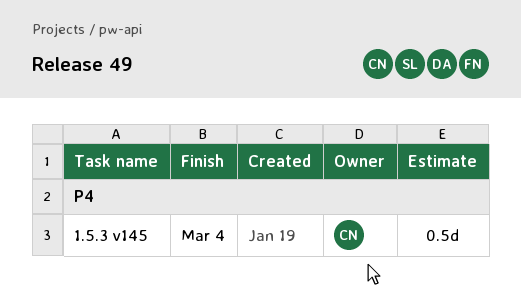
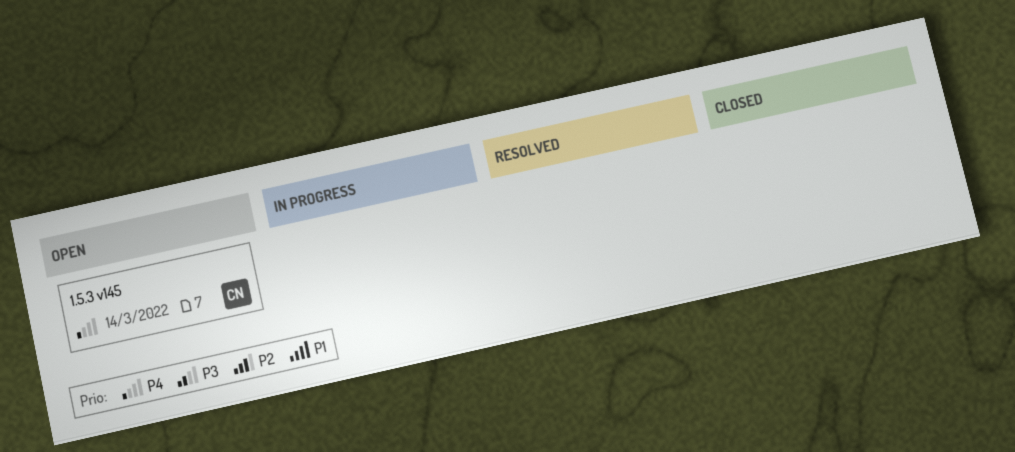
1.5.3 v145, due: Mar 4 -> Mar 14

